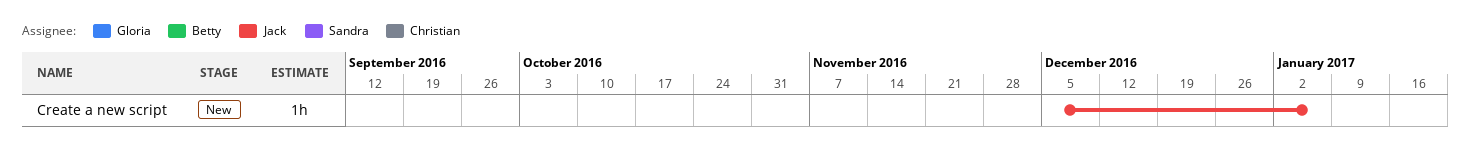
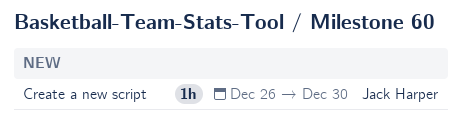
Create a new script, start: Dec 5 -> Dec 26
Create a new script, due: Jan 6 -> Dec 30

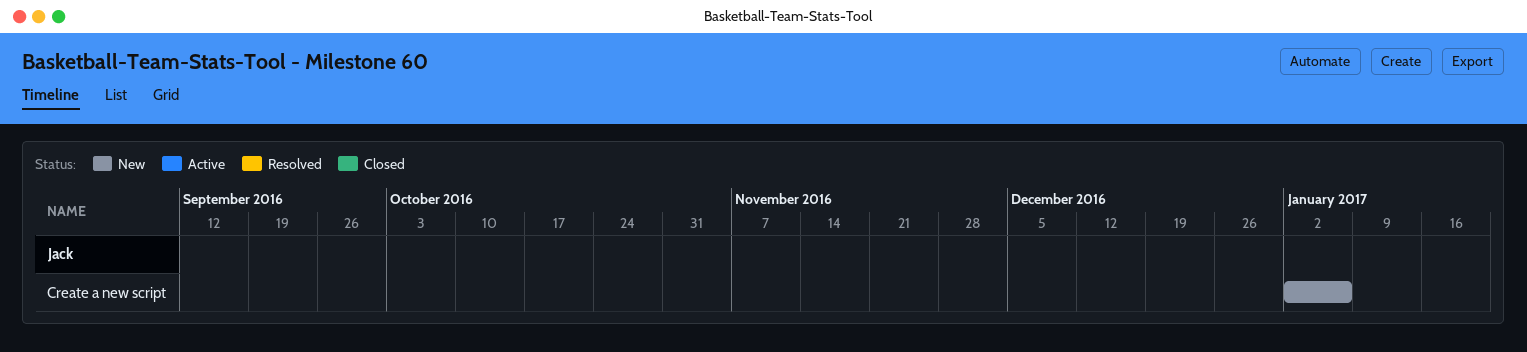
Create a new script, start: Dec 26 -> Jan 2
Create a new script, due: Dec 30 -> Jan 6

